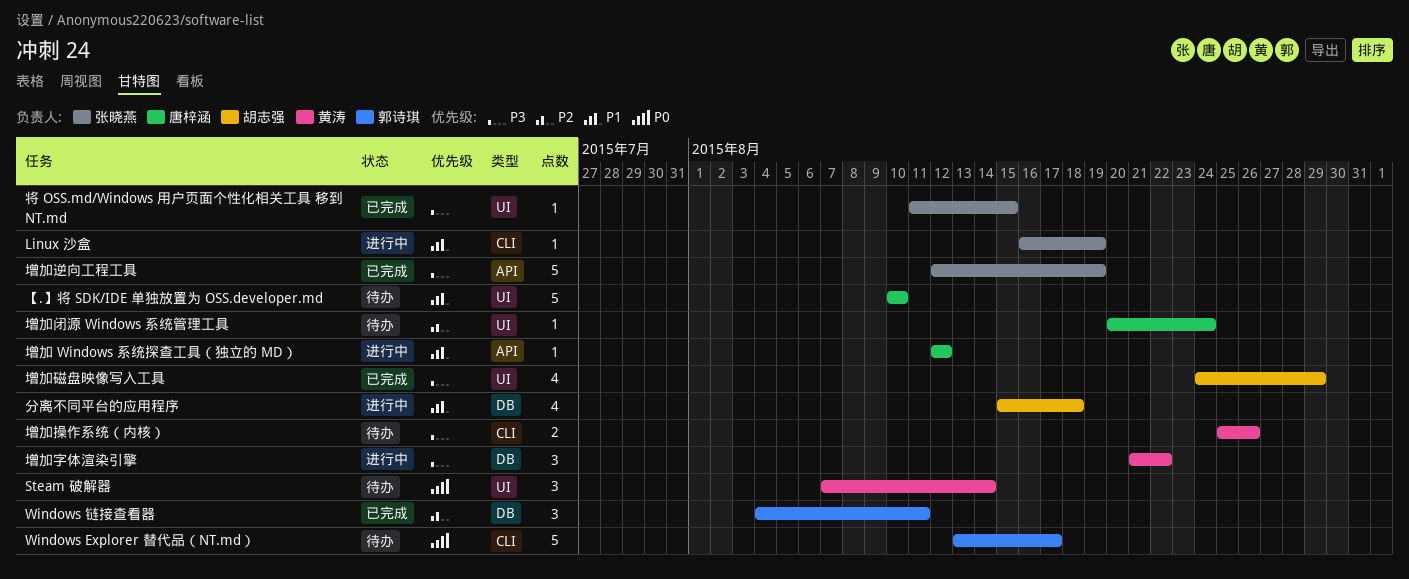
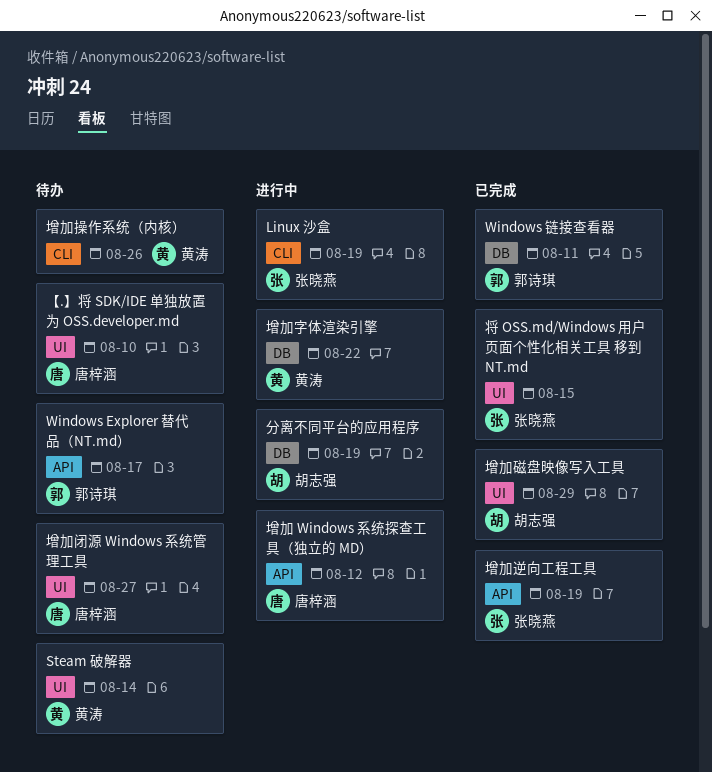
Windows Explorer 替代品（NT.md）, label: CLI -> API
分离不同平台的应用程序, due: Aug 18 -> Aug 19
增加闭源 Windows 系统管理工具, due: Aug 24 -> Aug 27

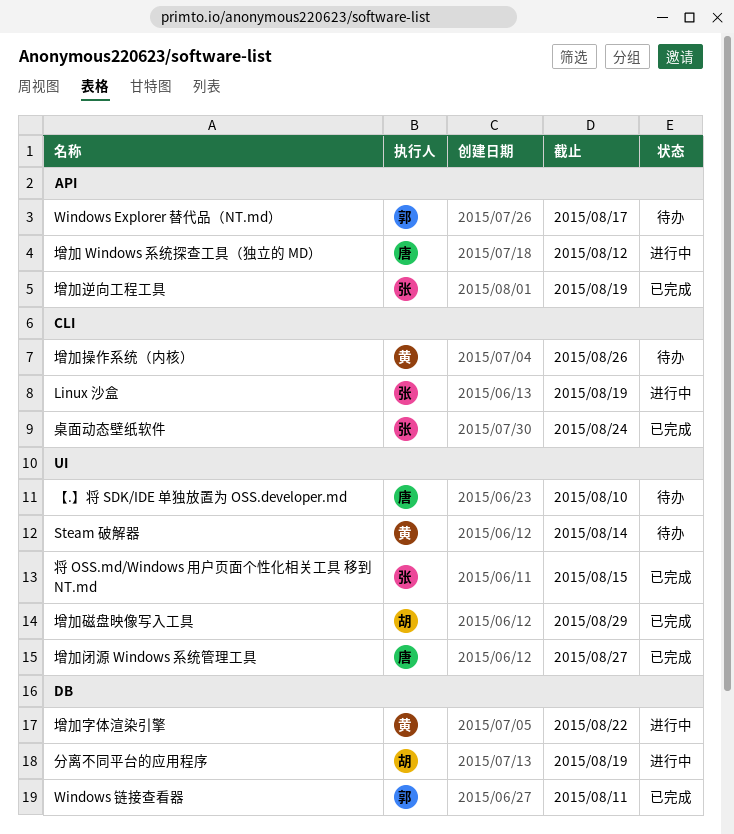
增加闭源 Windows 系统管理工具, status: 待办 -> 已完成
桌面动态壁纸软件: none -> present

